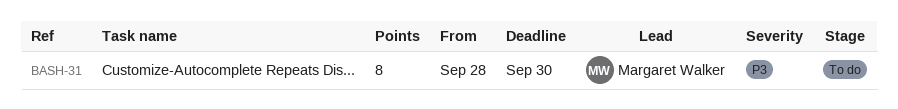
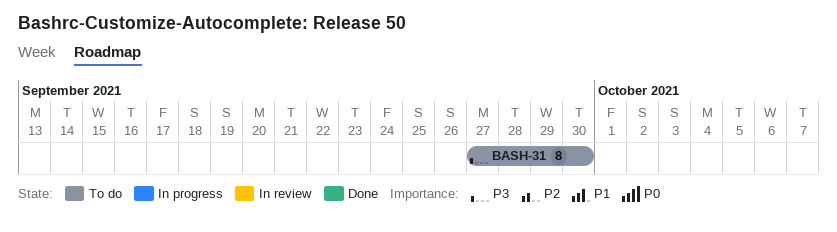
BASH-31, start: Sep 28 -> Sep 27

